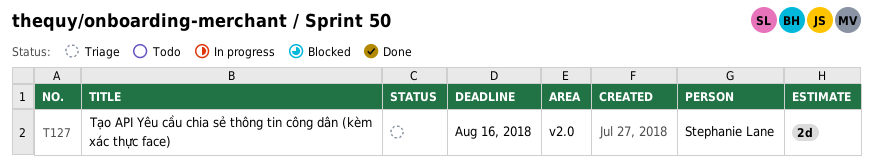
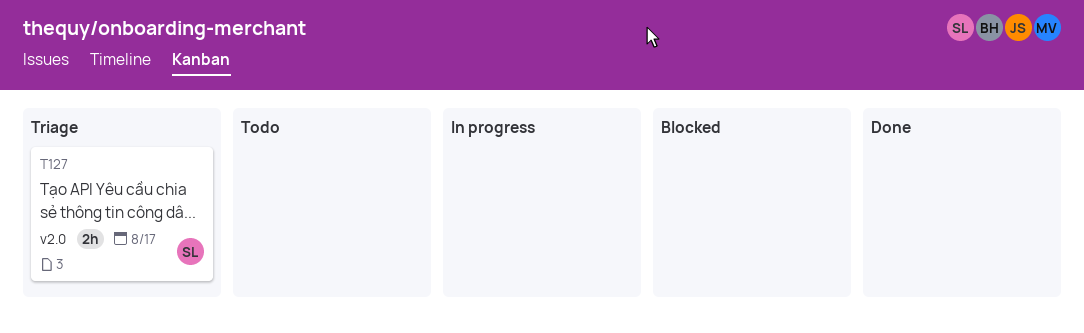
T127, estimate: 2d -> 2h
T127, due: Aug 16 -> Aug 17

